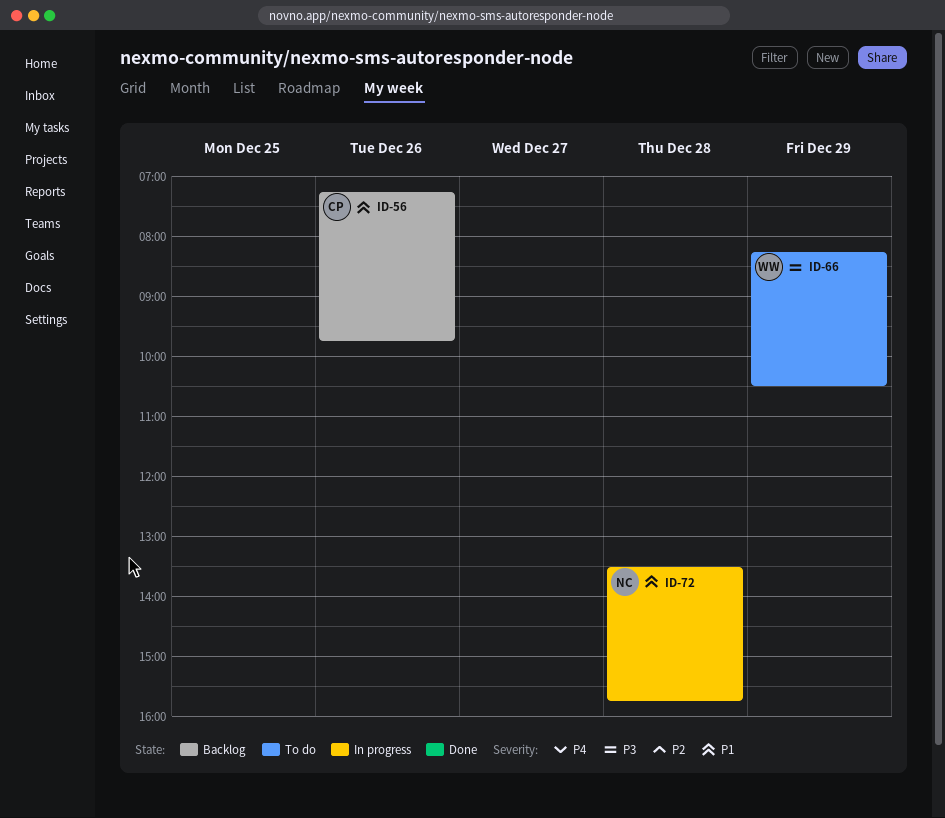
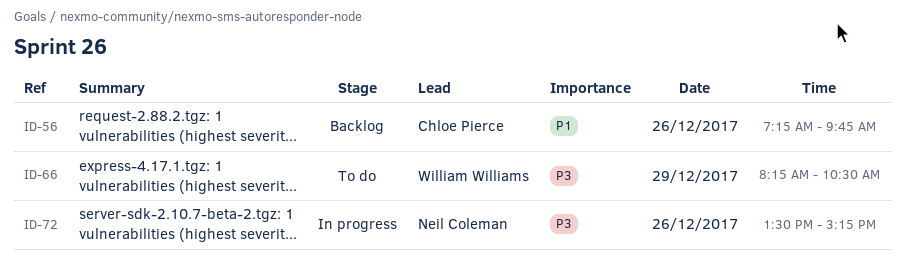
ID-72, priority: P1 -> P3
ID-72, day: Dec 28 -> Dec 26
ID-72, ends: 15:45 -> 15:15

